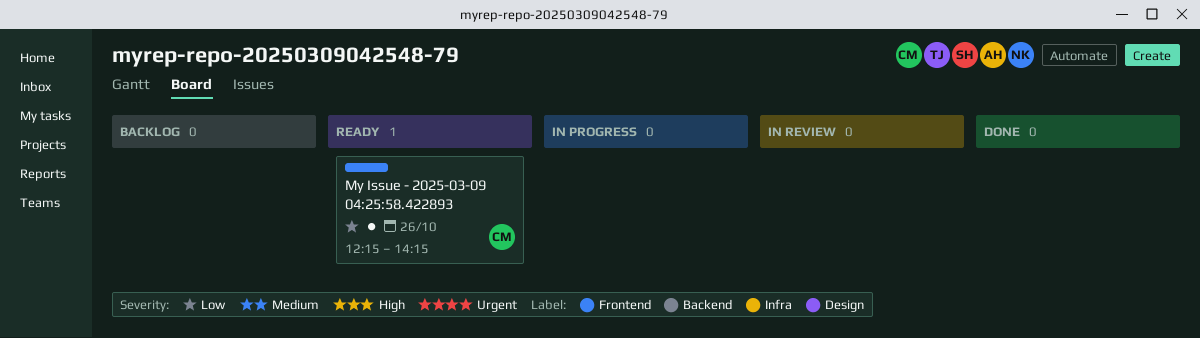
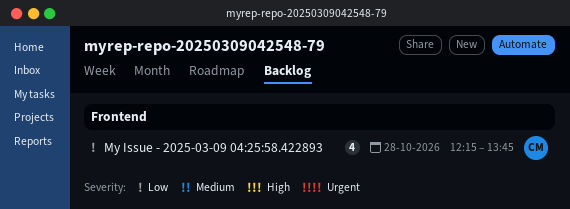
My Issue - 2025-03-09 04:25:58.422893, estimate: 1 -> 4
My Issue - 2025-03-09 04:25:58.422893, day: Oct 26 -> Oct 28
My Issue - 2025-03-09 04:25:58.422893, ends: 14:15 -> 13:45

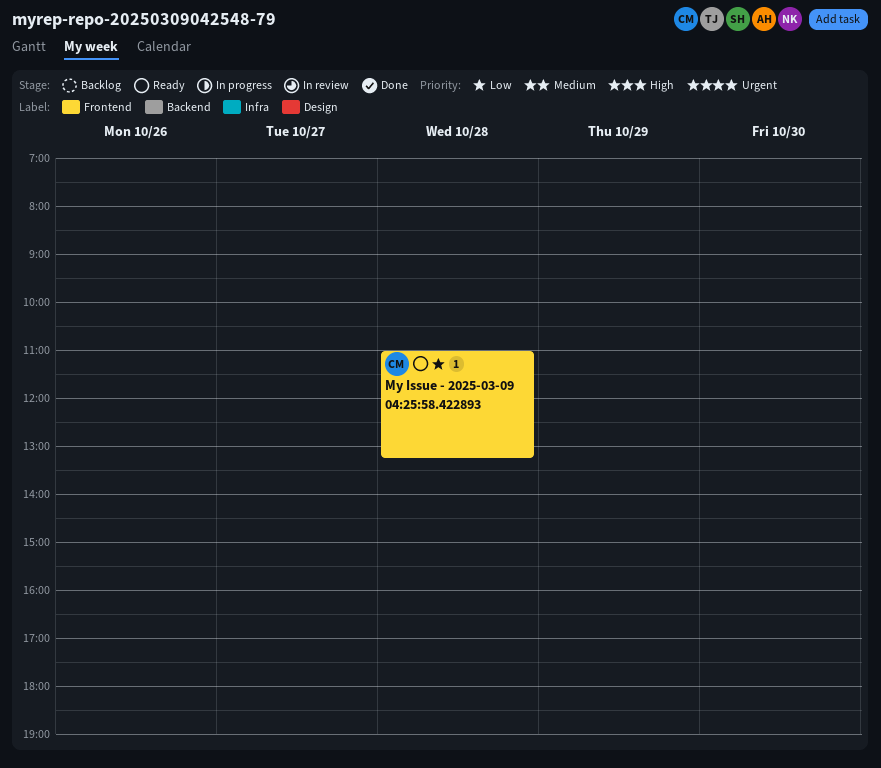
My Issue - 2025-03-09 04:25:58.422893, estimate: 4 -> 1
My Issue - 2025-03-09 04:25:58.422893, begins: 12:15 -> 11:00
My Issue - 2025-03-09 04:25:58.422893, ends: 13:45 -> 13:15

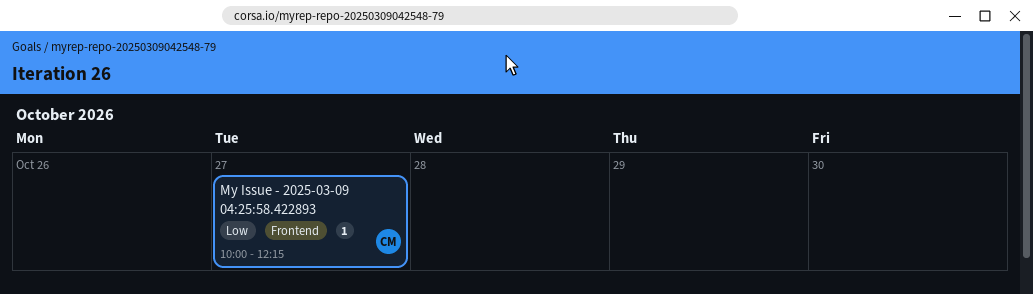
My Issue - 2025-03-09 04:25:58.422893, day: Oct 28 -> Oct 27
My Issue - 2025-03-09 04:25:58.422893, begins: 11:00 -> 10:00
My Issue - 2025-03-09 04:25:58.422893, ends: 13:15 -> 12:15

